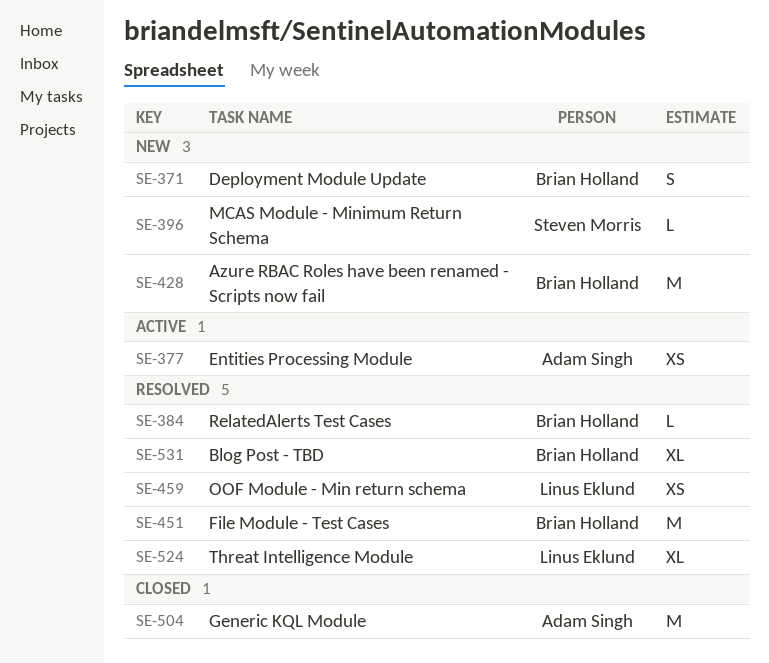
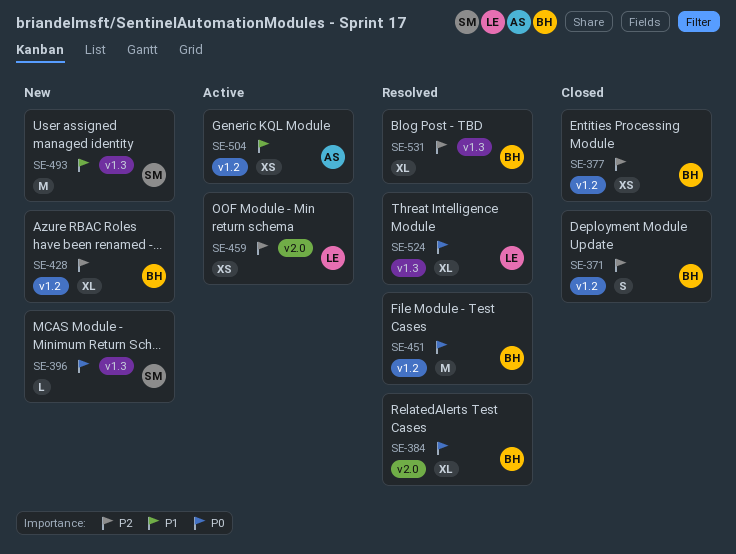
SE-371, status: New -> Closed
SE-377, status: Active -> Closed
SE-377, owner: Adam Singh -> Brian Holland
SE-384, estimate: L -> XL
SE-428, estimate: M -> XL
SE-459, status: Resolved -> Active
SE-493: none -> present
SE-504, status: Closed -> Active
SE-504, estimate: M -> XS

